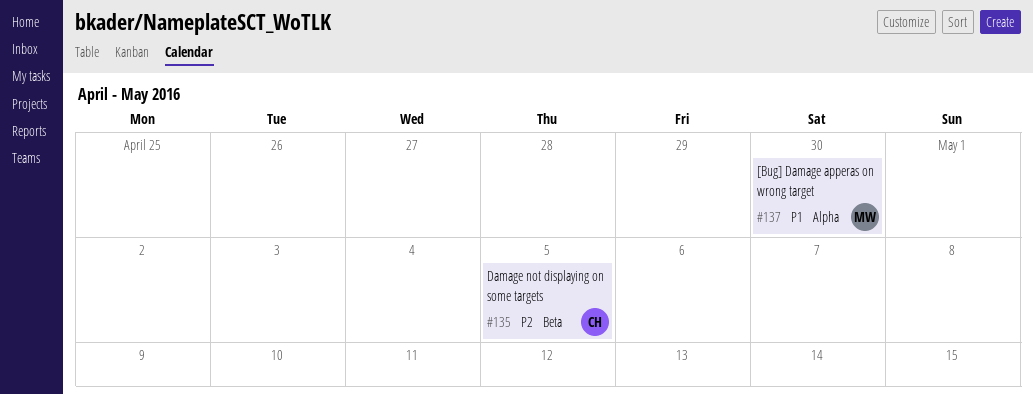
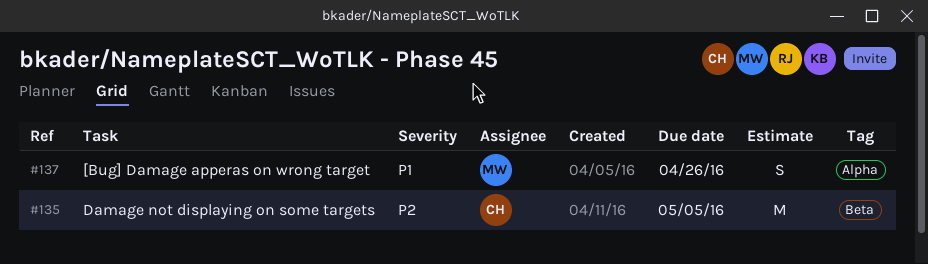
#137, due: Apr 30 -> Apr 26

